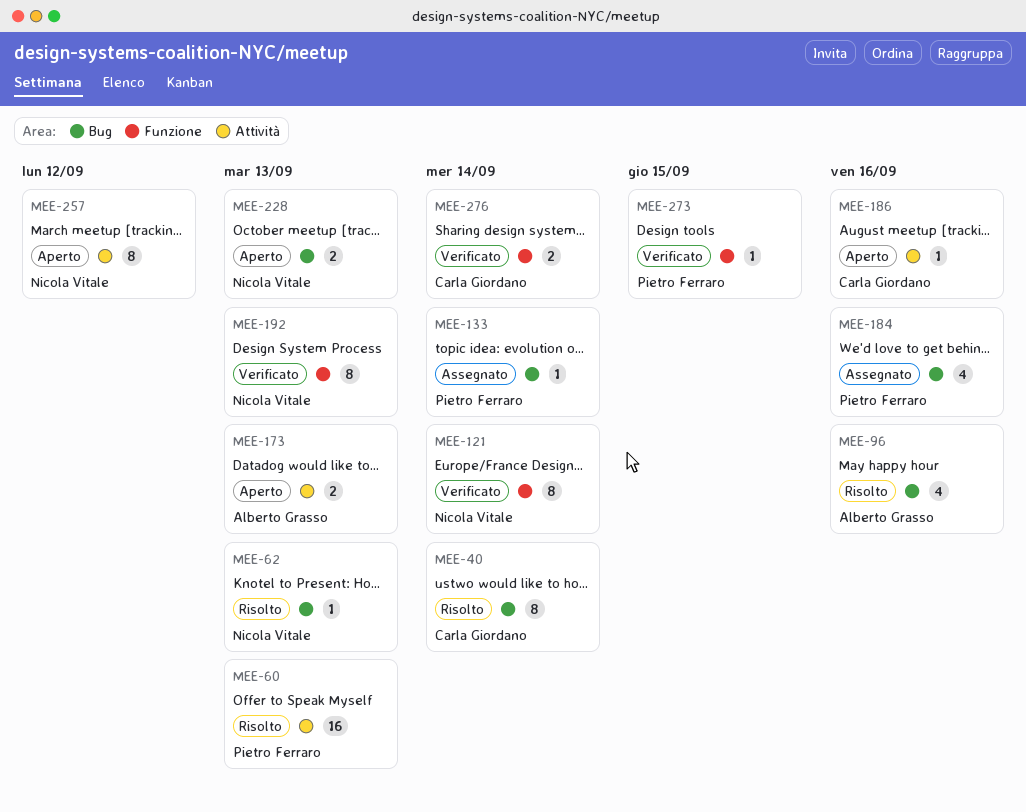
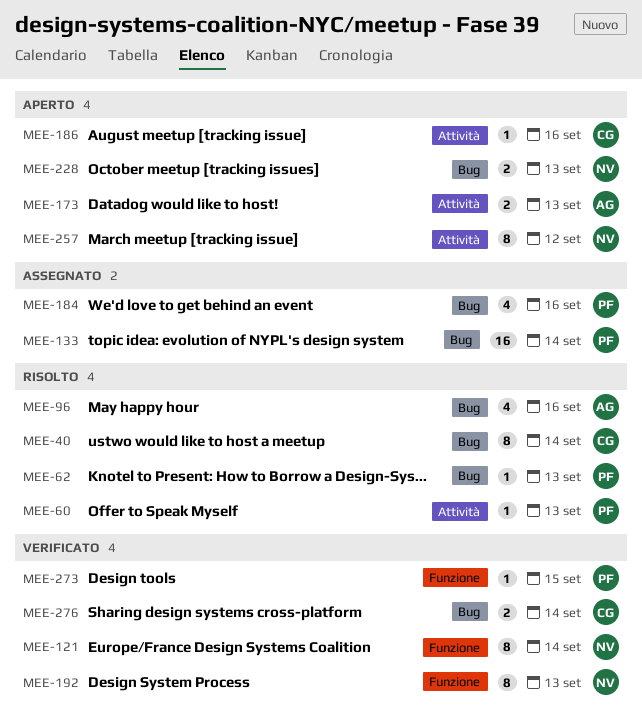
MEE-60, estimate: 16 -> 1
MEE-62, owner: Nicola Vitale -> Pietro Ferraro
MEE-133, estimate: 1 -> 16
MEE-276, label: Funzione -> Bug

